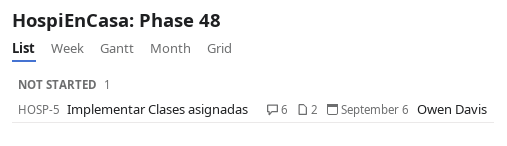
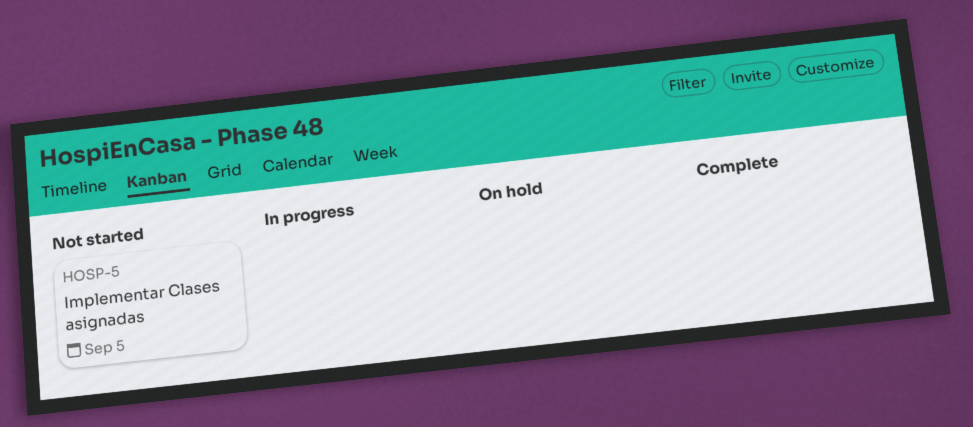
HOSP-5, due: Sep 6 -> Sep 5

